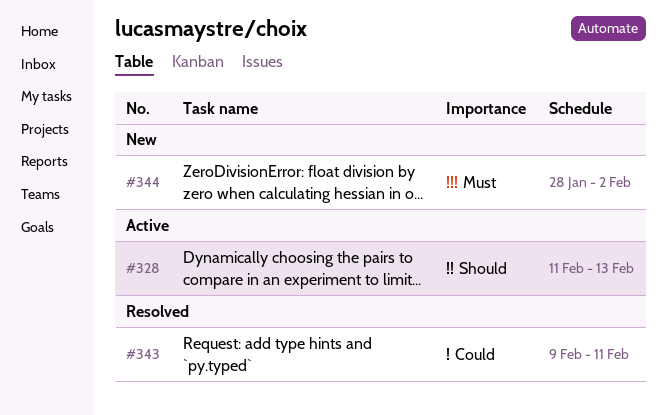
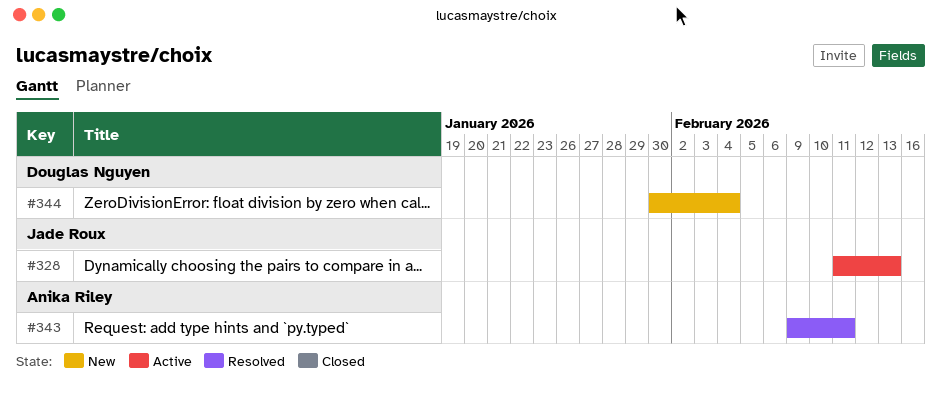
#344, start: Jan 28 -> Jan 30
#344, due: Feb 2 -> Feb 4

